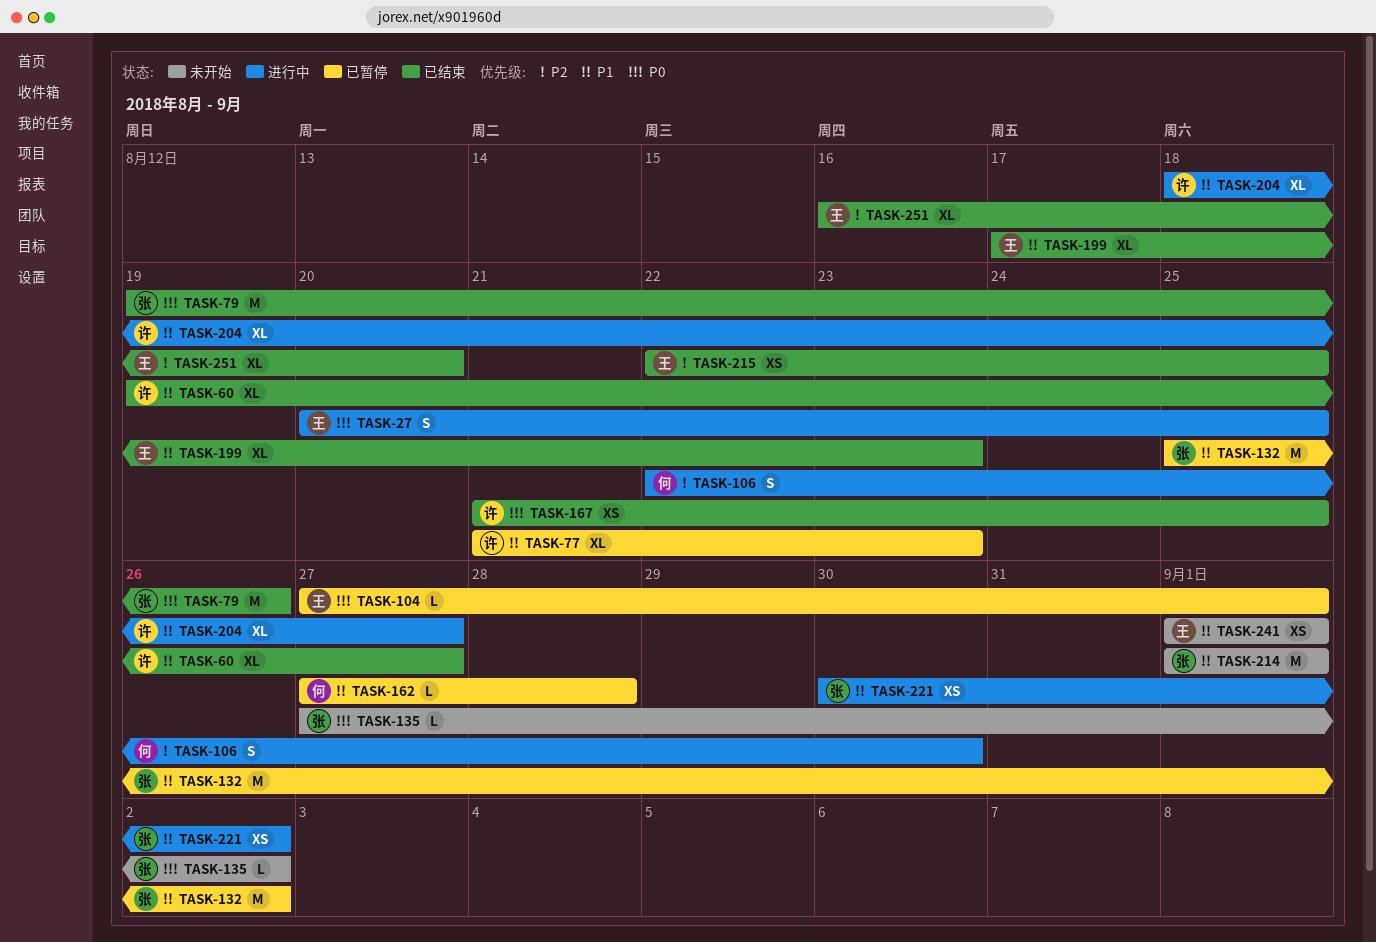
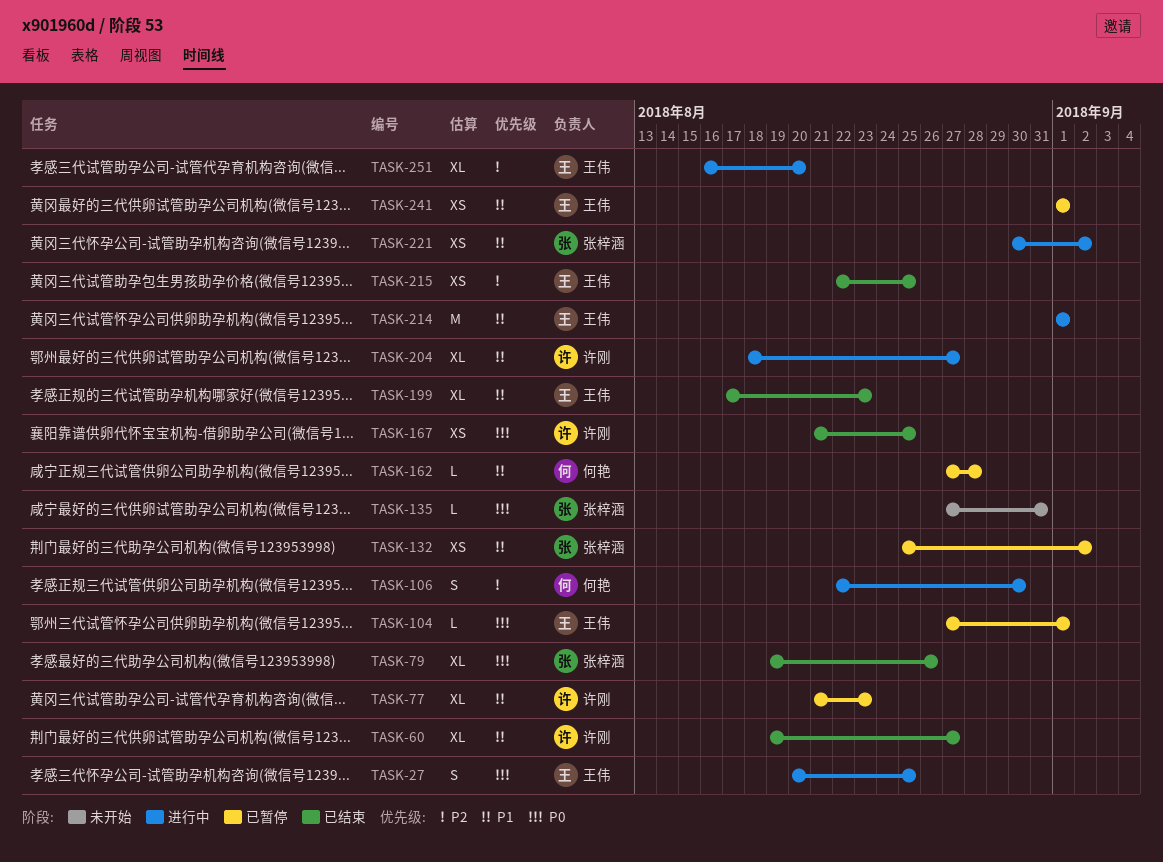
TASK-79, estimate: M -> XL
TASK-132, estimate: M -> XS
TASK-135, due: Sep 2 -> Aug 31
TASK-214, status: 未开始 -> 进行中
TASK-214, owner: 张梓涵 -> 王伟
TASK-241, status: 未开始 -> 已暂停
TASK-251, status: 已结束 -> 进行中

